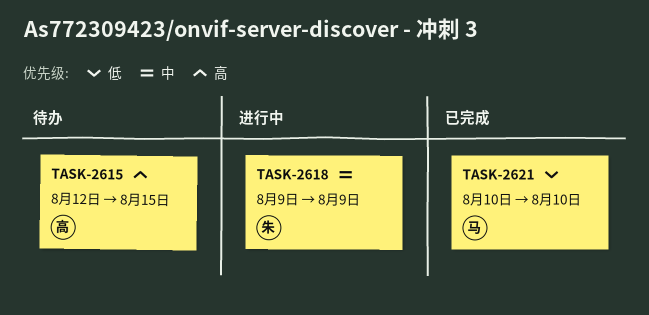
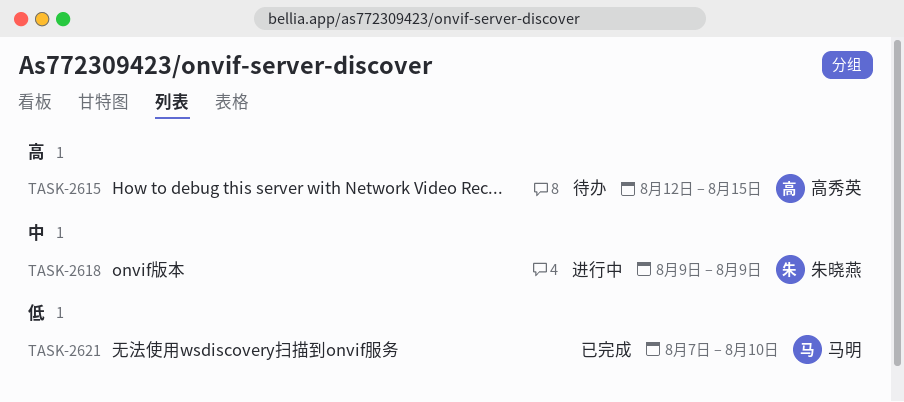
TASK-2621, start: Aug 10 -> Aug 7

